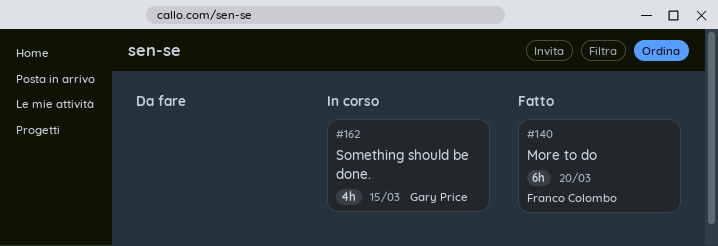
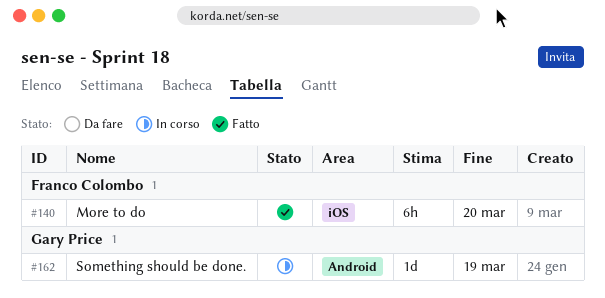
#162, estimate: 4h -> 1d
#162, due: Mar 15 -> Mar 19

